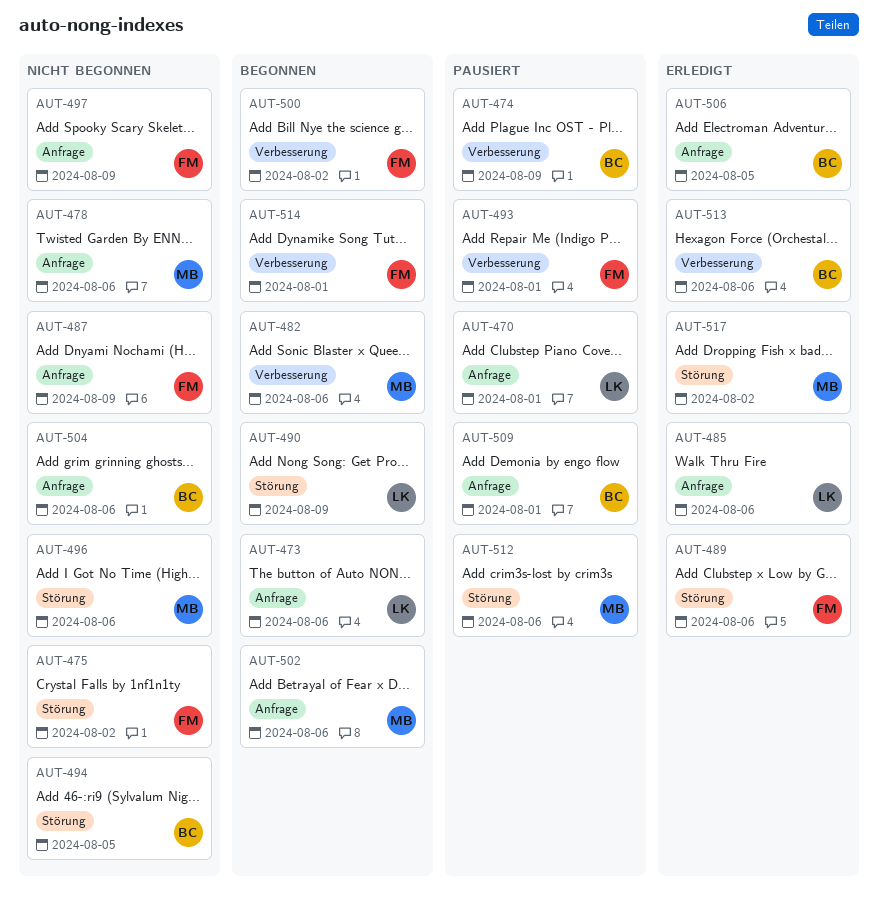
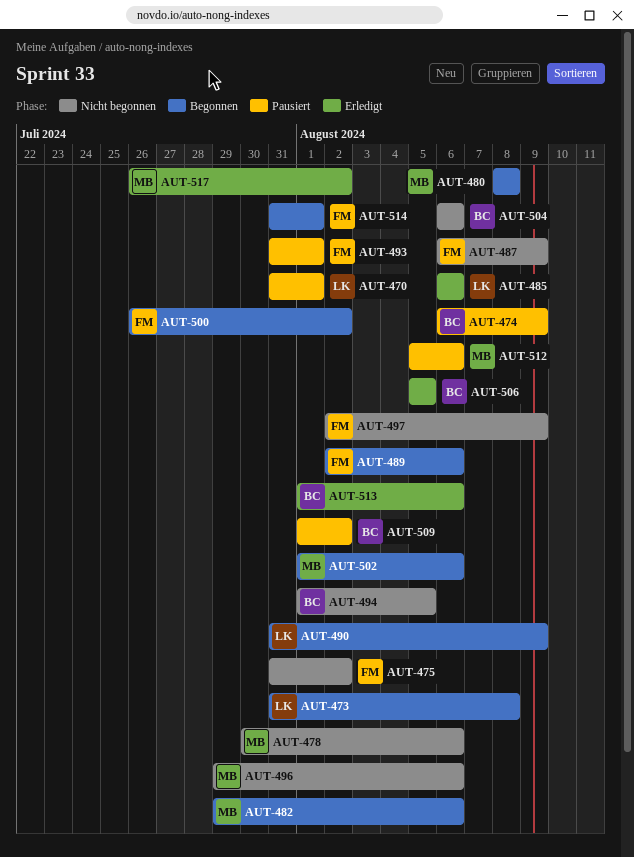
AUT-473, due: Aug 6 -> Aug 8
AUT-480: none -> present
AUT-489, status: Erledigt -> Begonnen
AUT-509, due: Aug 1 -> Aug 2

